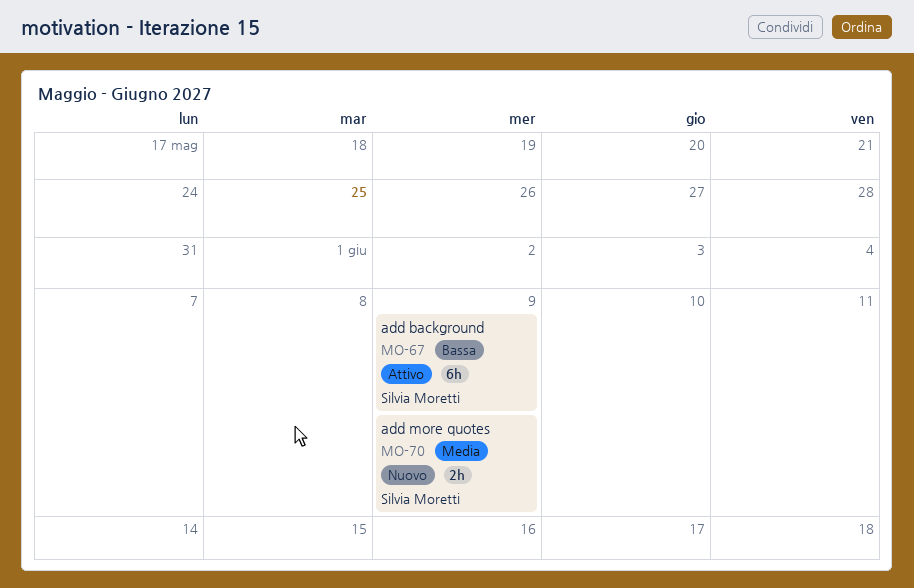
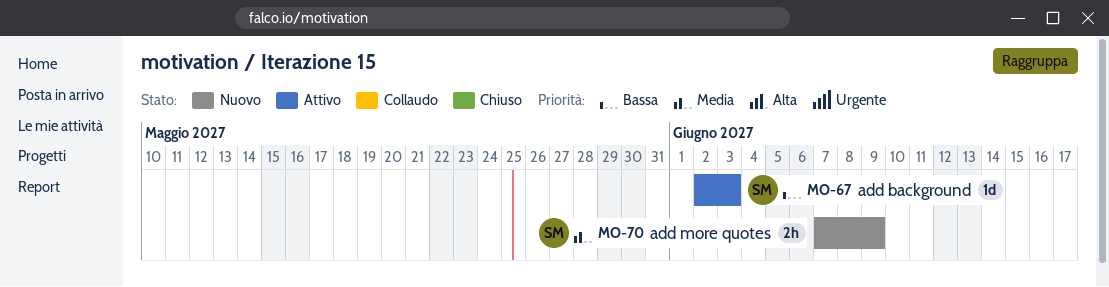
MO-67, estimate: 6h -> 1d
MO-67, due: Jun 9 -> Jun 3

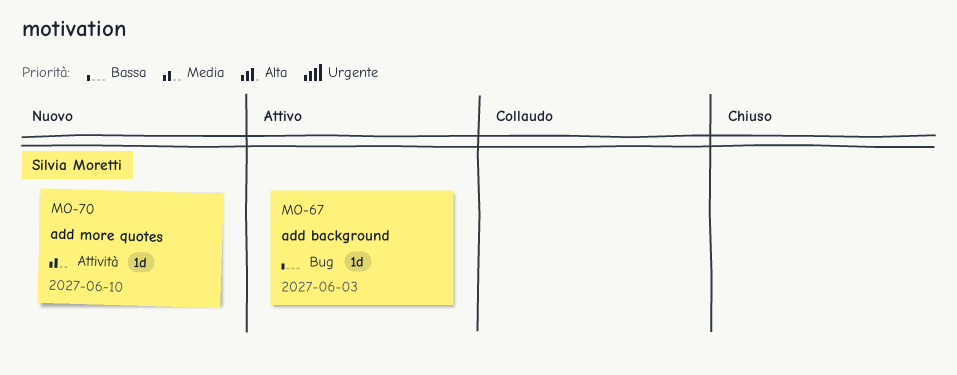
MO-70, estimate: 2h -> 1d
MO-70, due: Jun 9 -> Jun 10

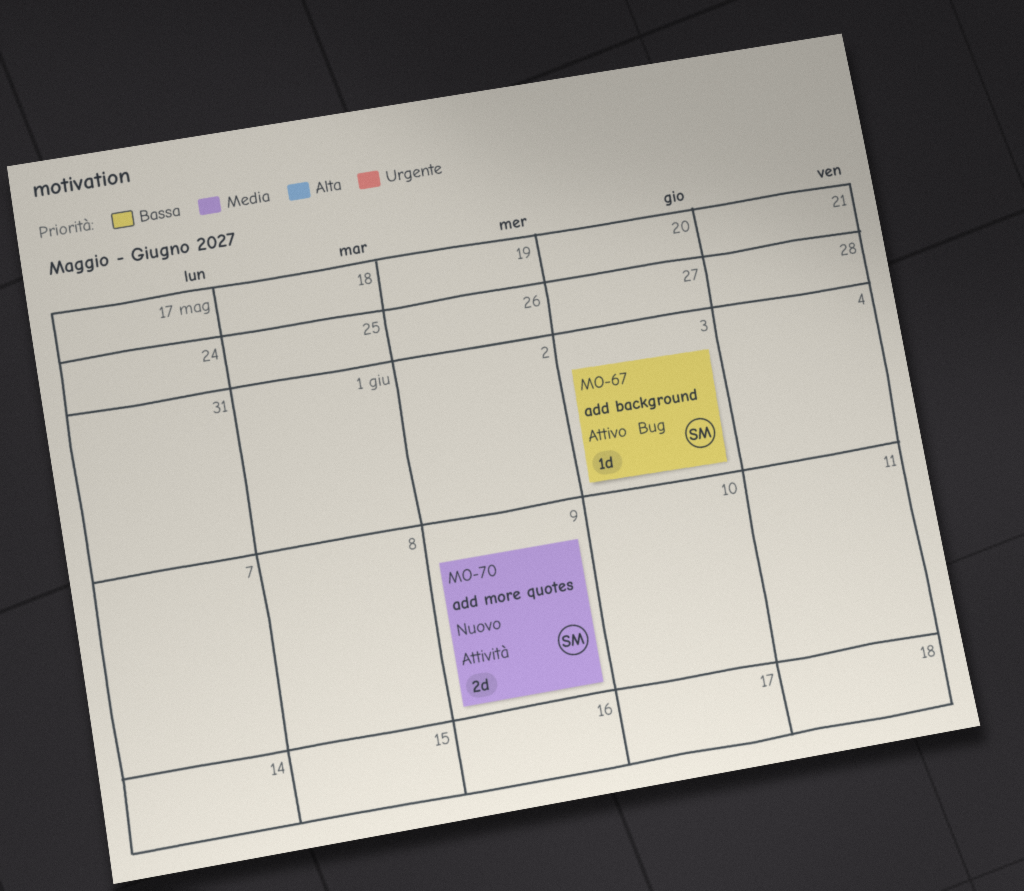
MO-70, estimate: 1d -> 2d
MO-70, due: Jun 10 -> Jun 9

